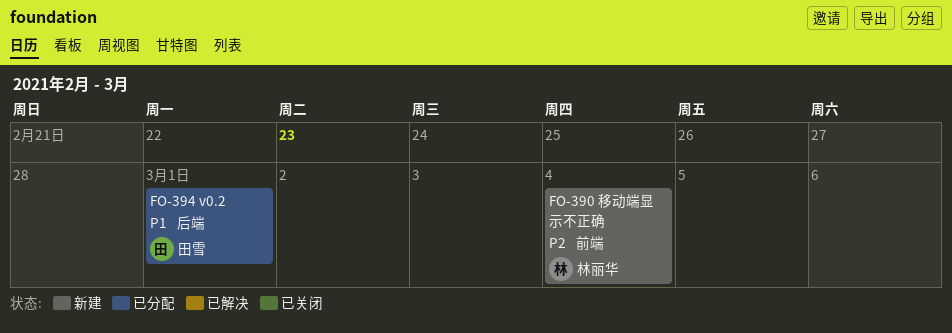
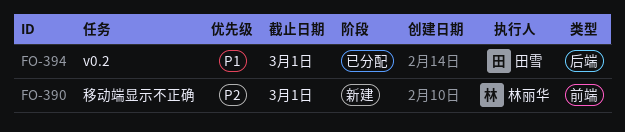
FO-390, due: Mar 4 -> Mar 1

